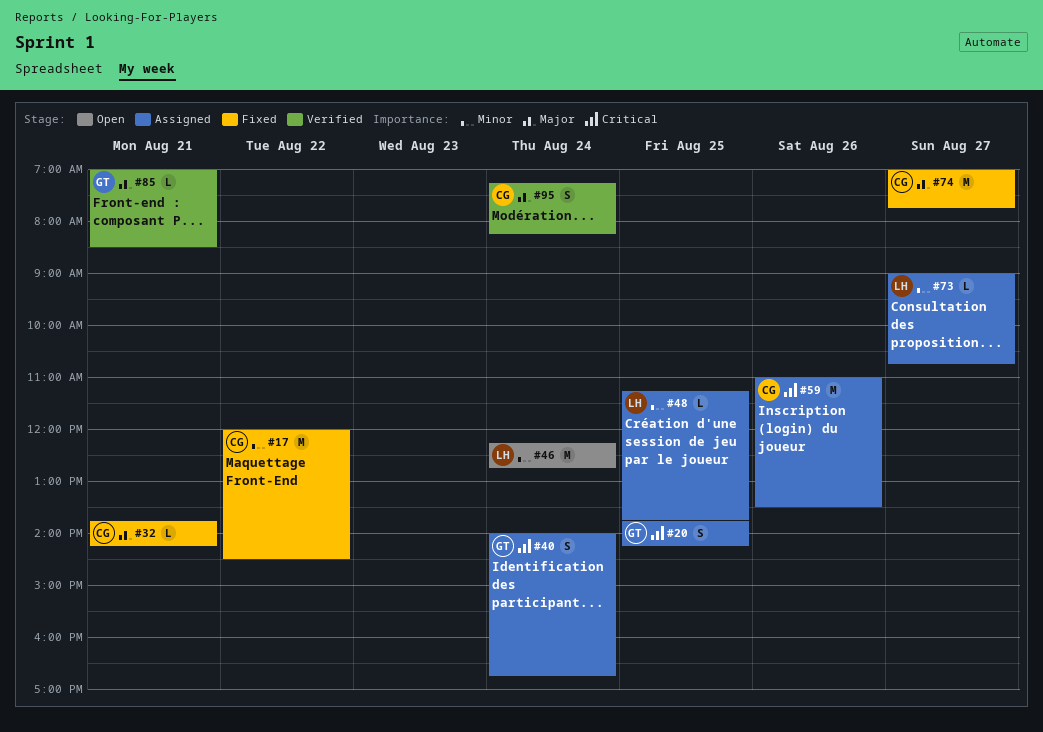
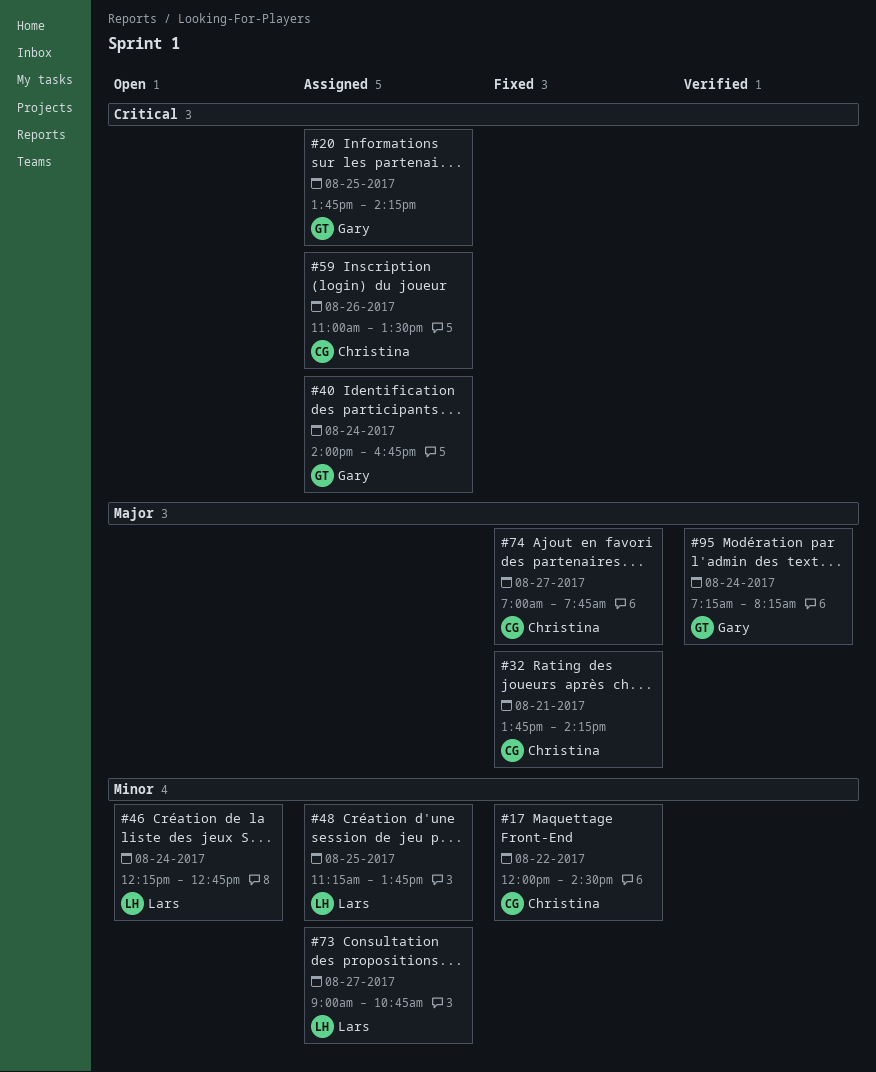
#85: present -> none
#95, owner: Christina -> Gary

